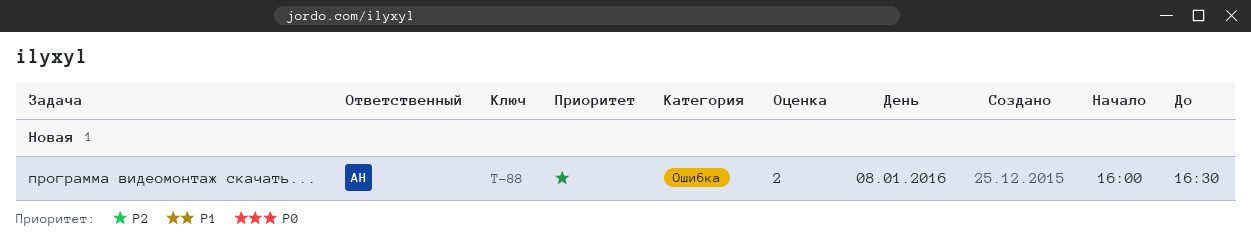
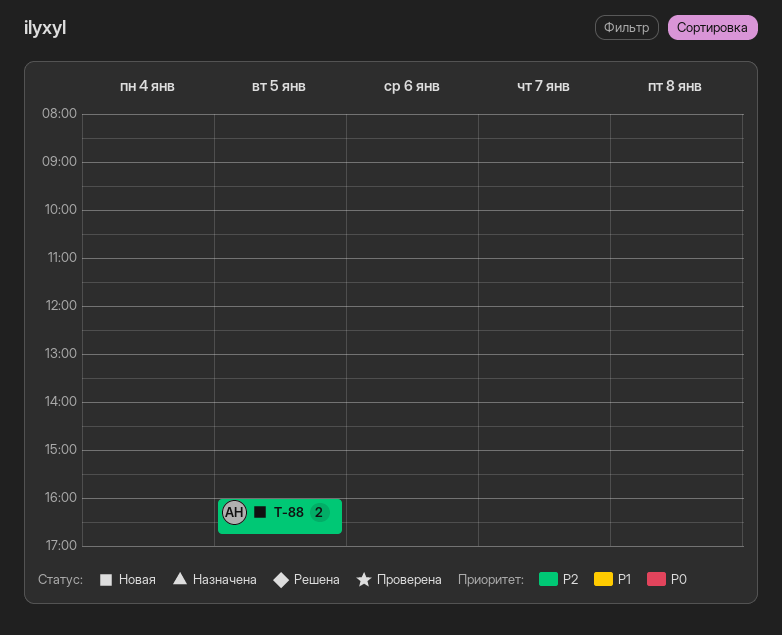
T-88, day: Jan 8 -> Jan 5
T-88, ends: 16:30 -> 16:45

